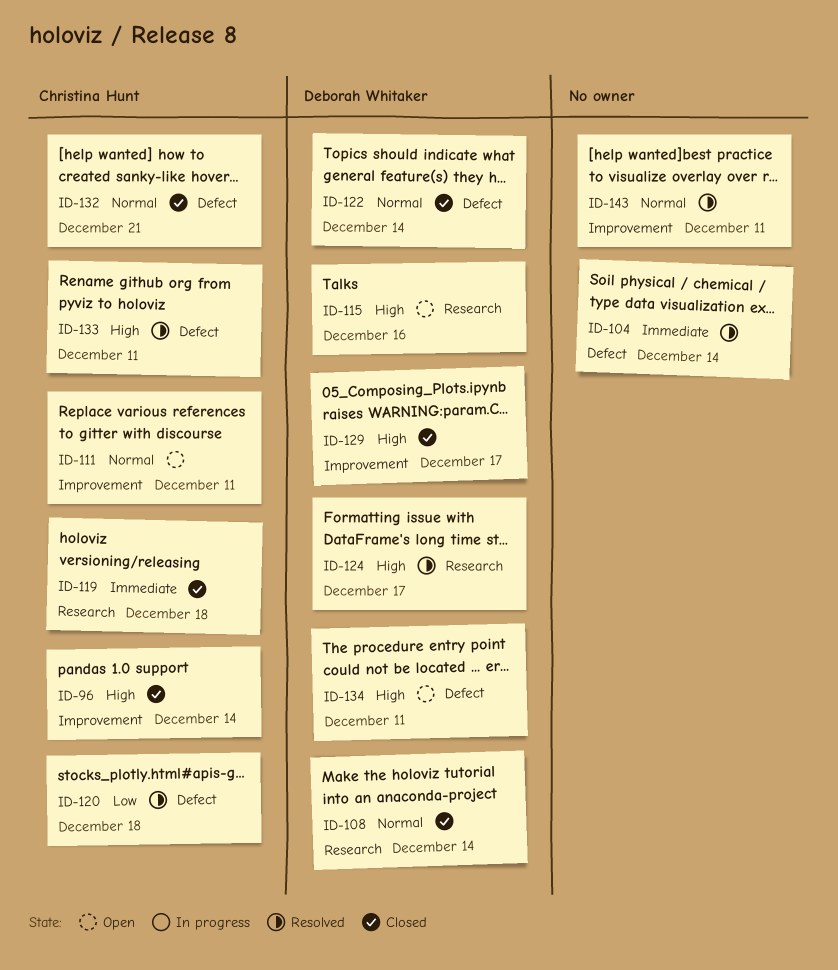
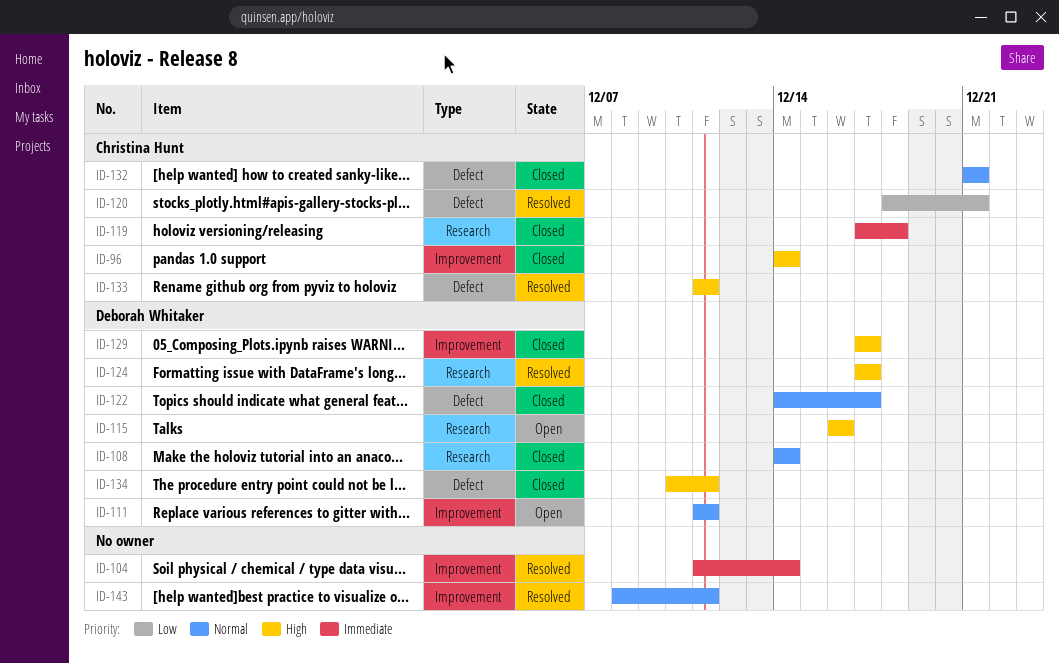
ID-104, label: Defect -> Improvement
ID-111, owner: Christina Hunt -> Deborah Whitaker
ID-120, due: Dec 18 -> Dec 21
ID-122, due: Dec 14 -> Dec 17
ID-134, status: Open -> Closed

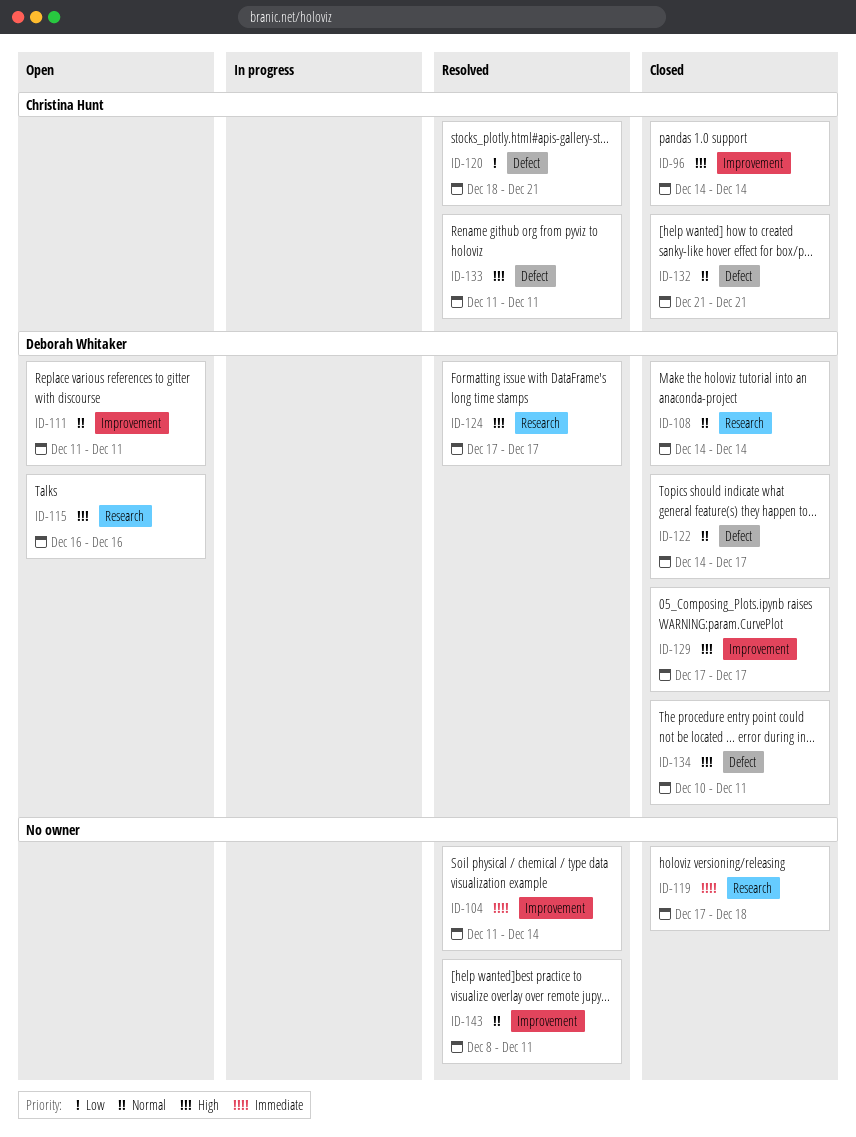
ID-119, owner: Christina Hunt -> none

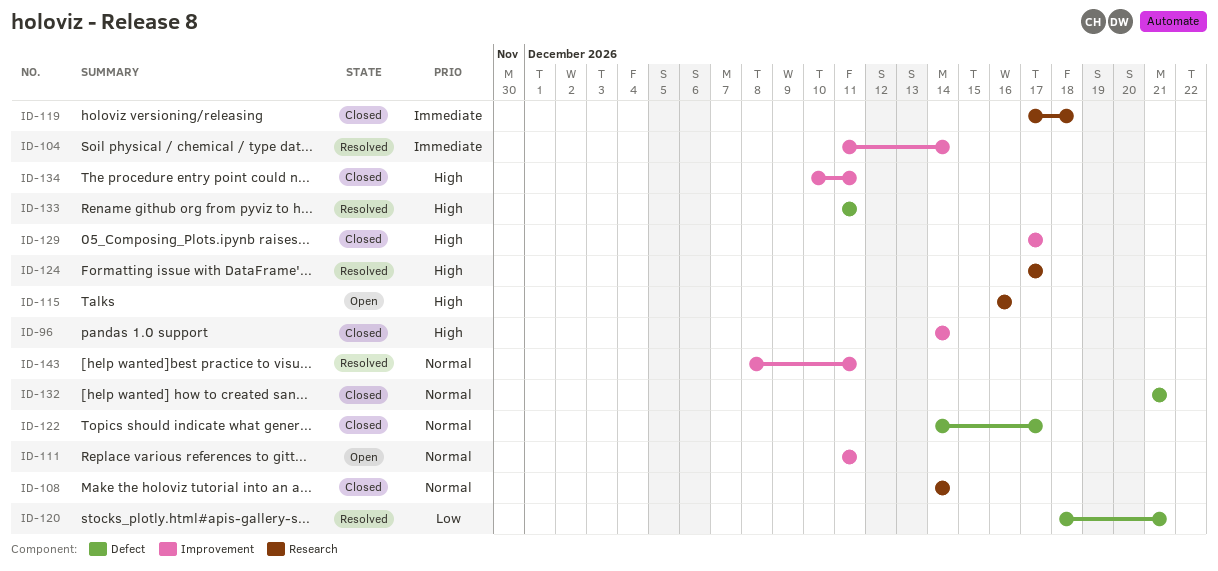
ID-134, label: Defect -> Improvement

